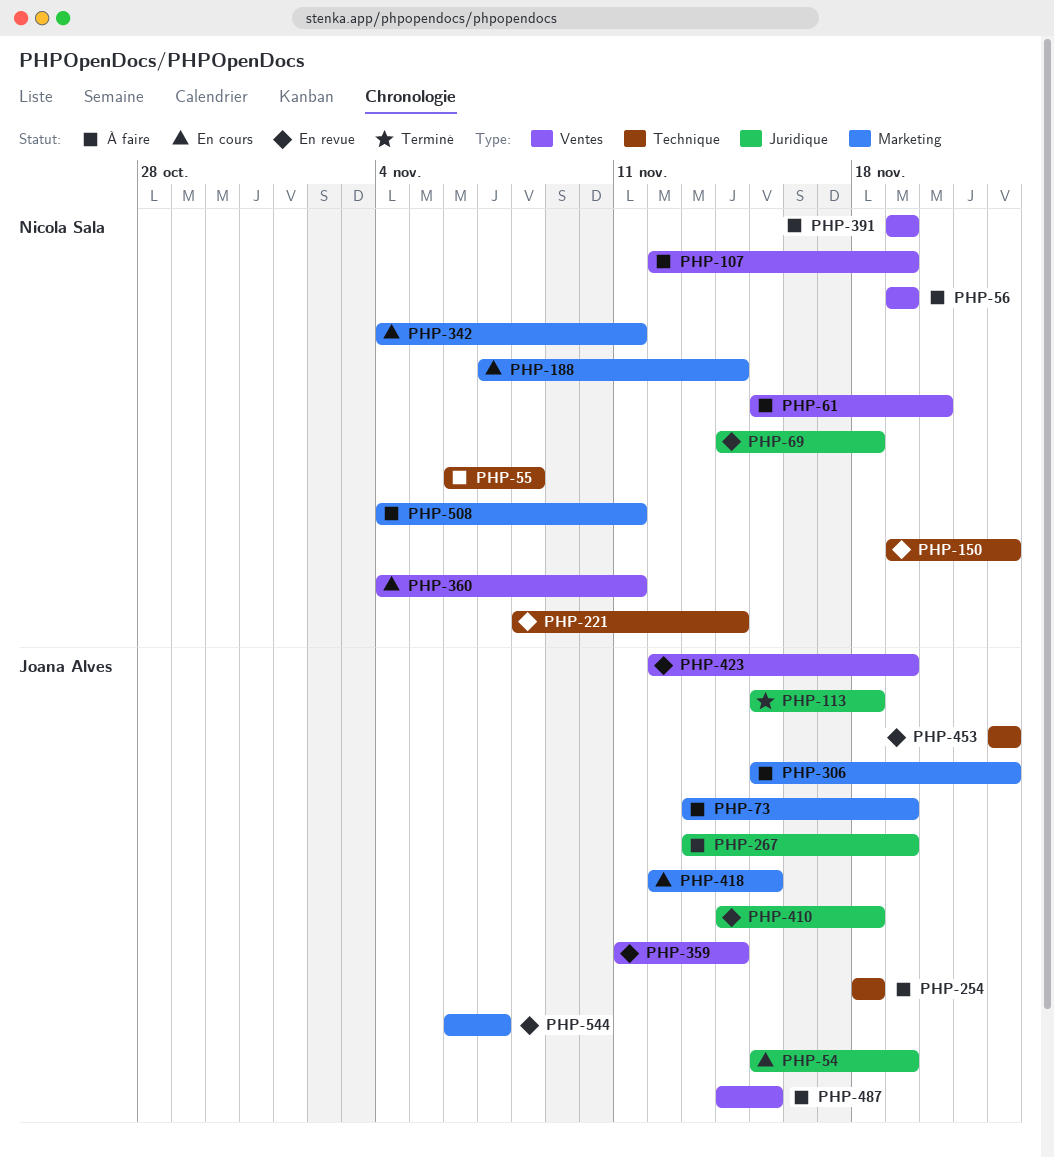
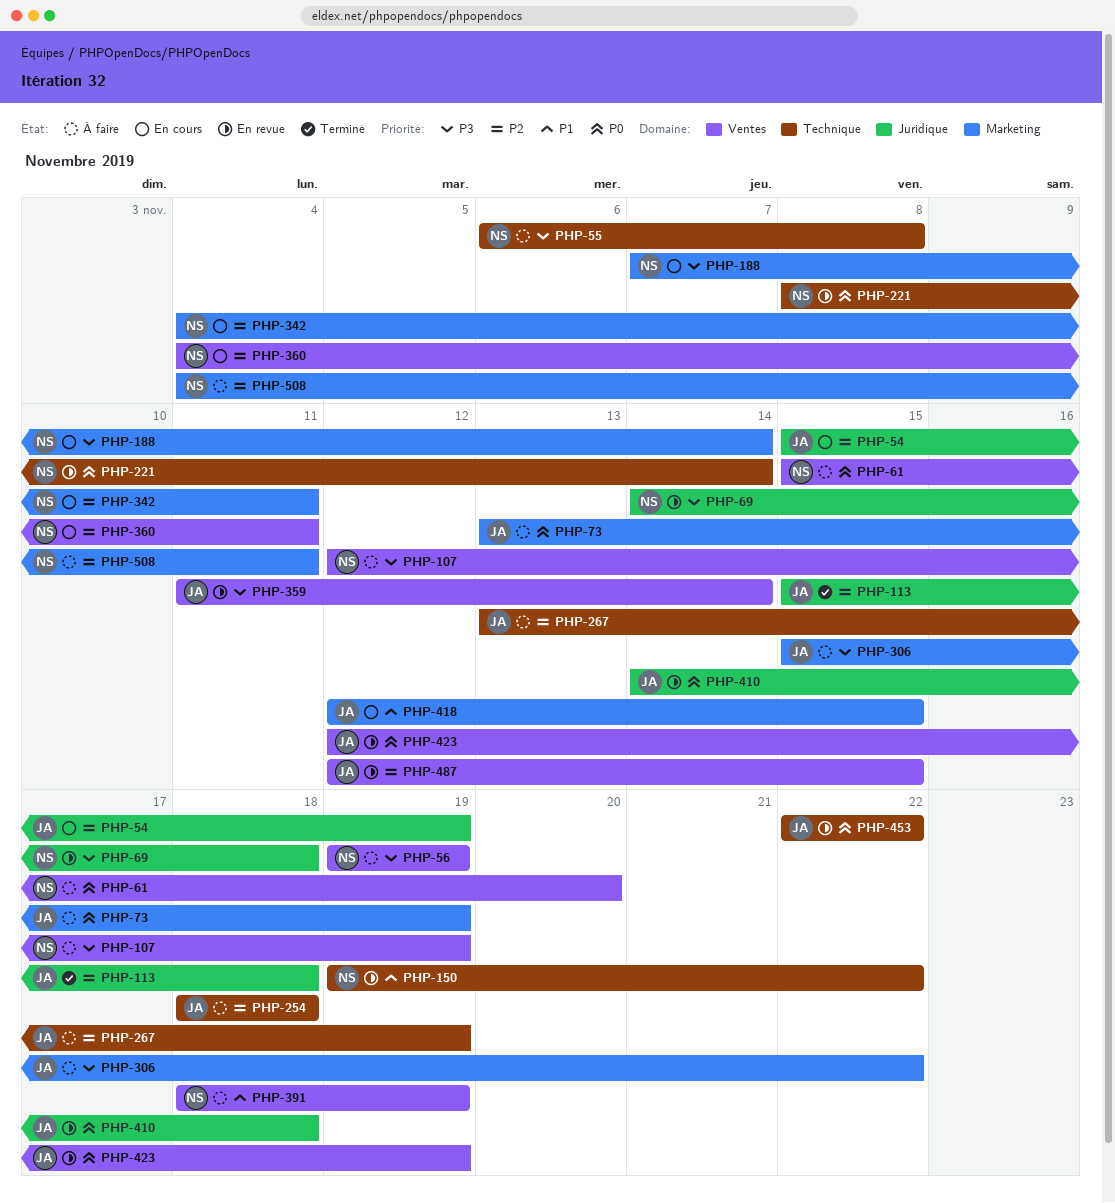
PHP-267, label: Juridique -> Technique
PHP-391, start: Nov 19 -> Nov 18
PHP-487, status: À faire -> En revue
PHP-487, start: Nov 14 -> Nov 12
PHP-544: present -> none

